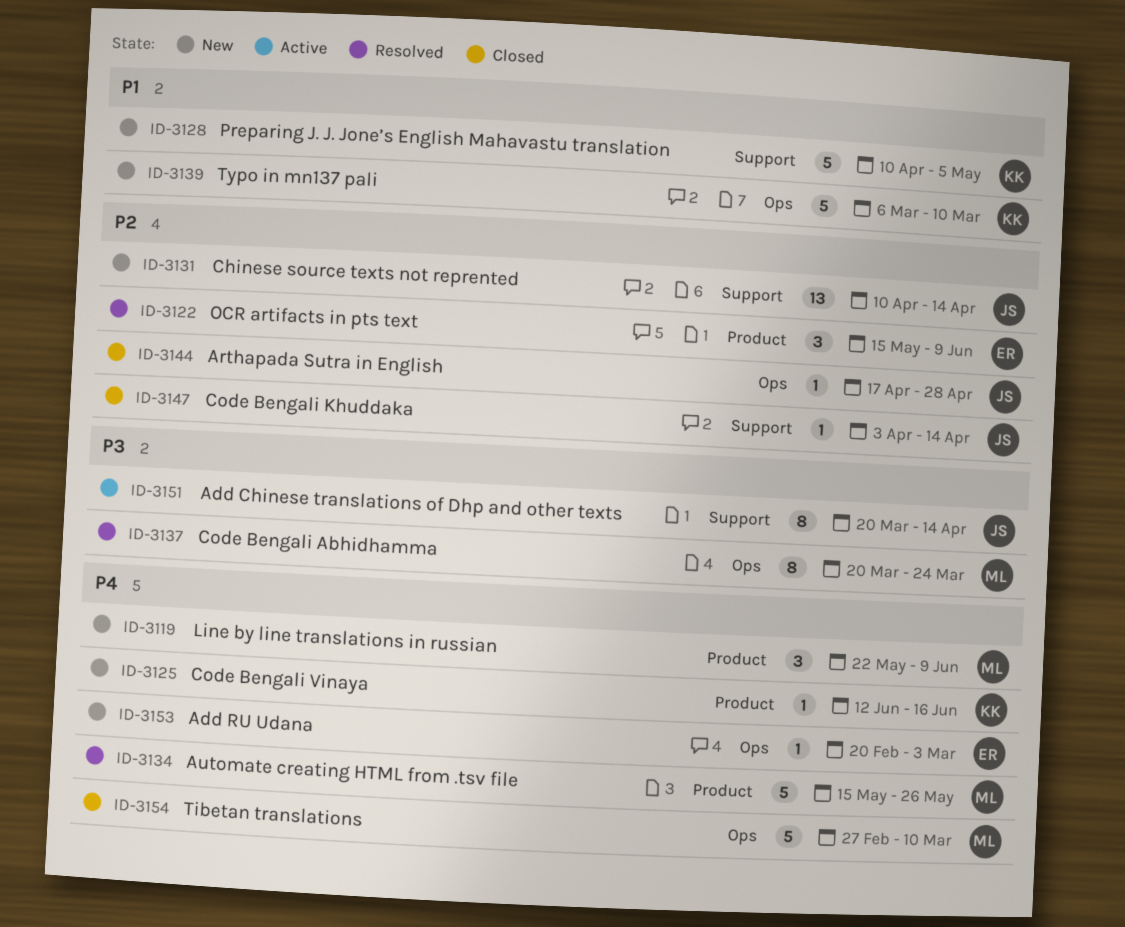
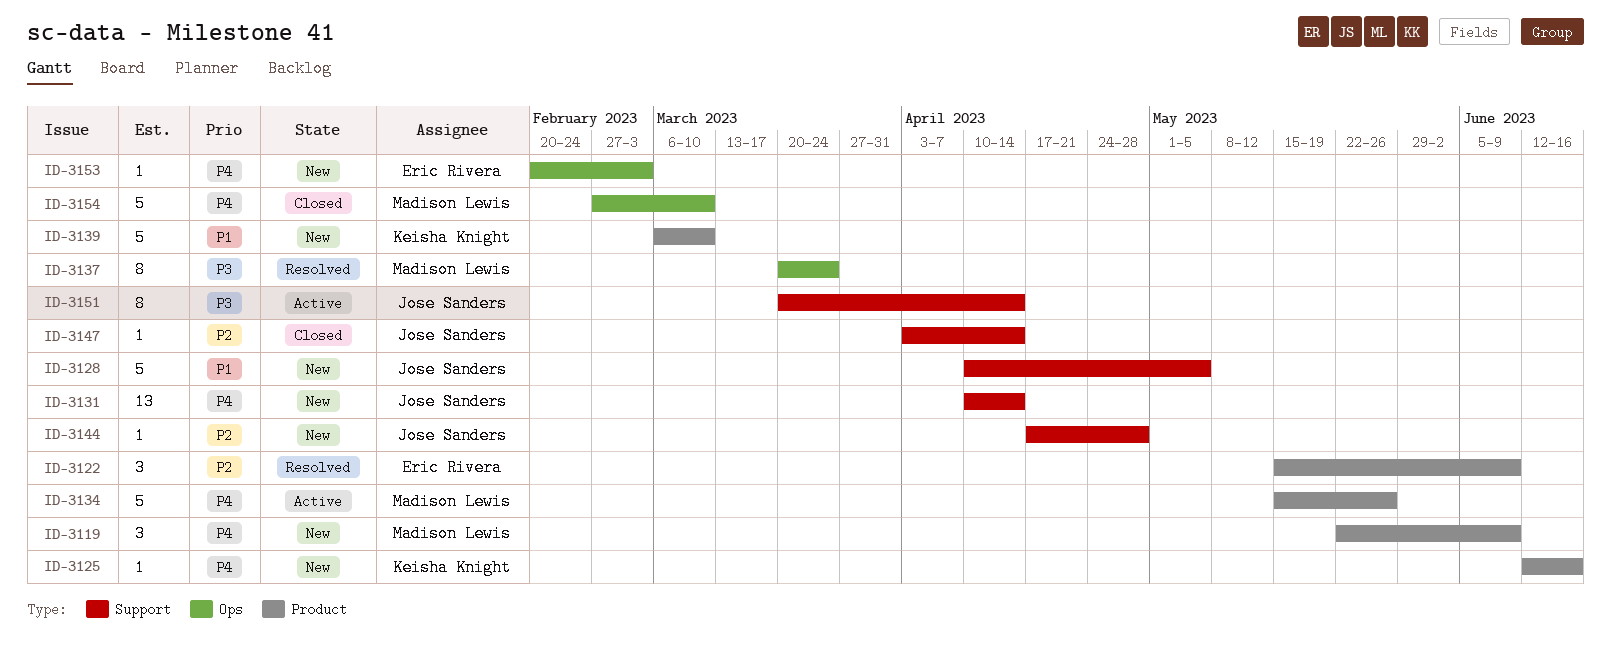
ID-3128, owner: Keisha Knight -> Jose Sanders
ID-3131, priority: P2 -> P4
ID-3134, status: Resolved -> Active
ID-3139, label: Ops -> Product
ID-3144, status: Closed -> New
ID-3144, label: Ops -> Support

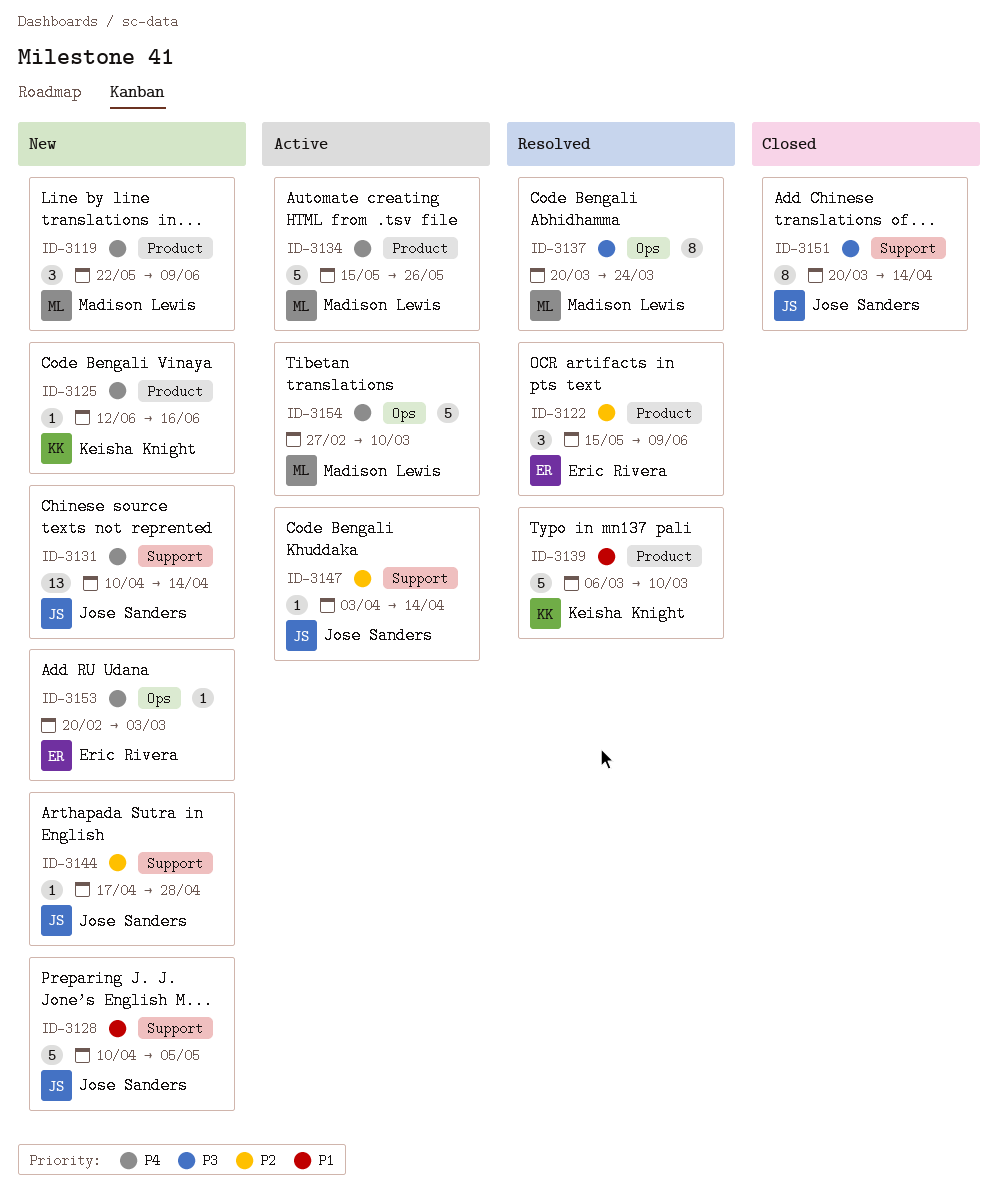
ID-3139, status: New -> Resolved
ID-3147, status: Closed -> Active
ID-3151, status: Active -> Closed
ID-3154, status: Closed -> Active

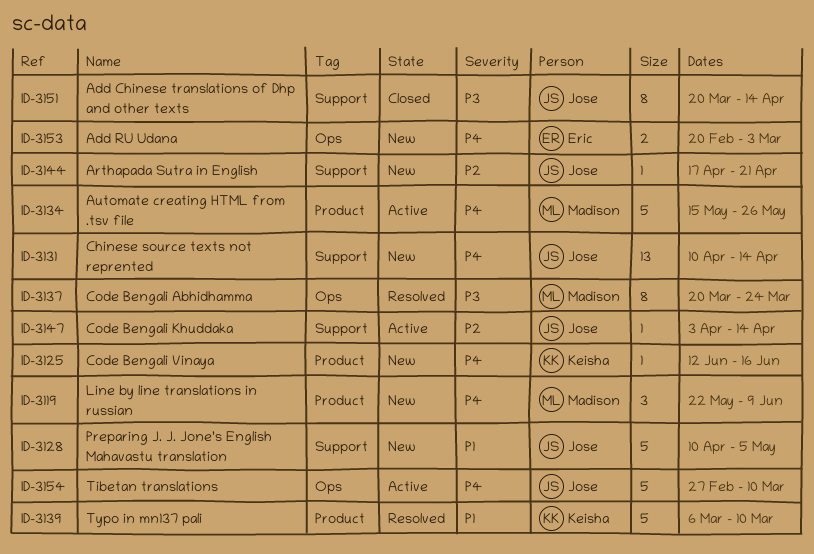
ID-3122: present -> none
ID-3144, due: Apr 28 -> Apr 21
ID-3153, estimate: 1 -> 2
ID-3154, owner: Madison Lewis -> Jose Sanders

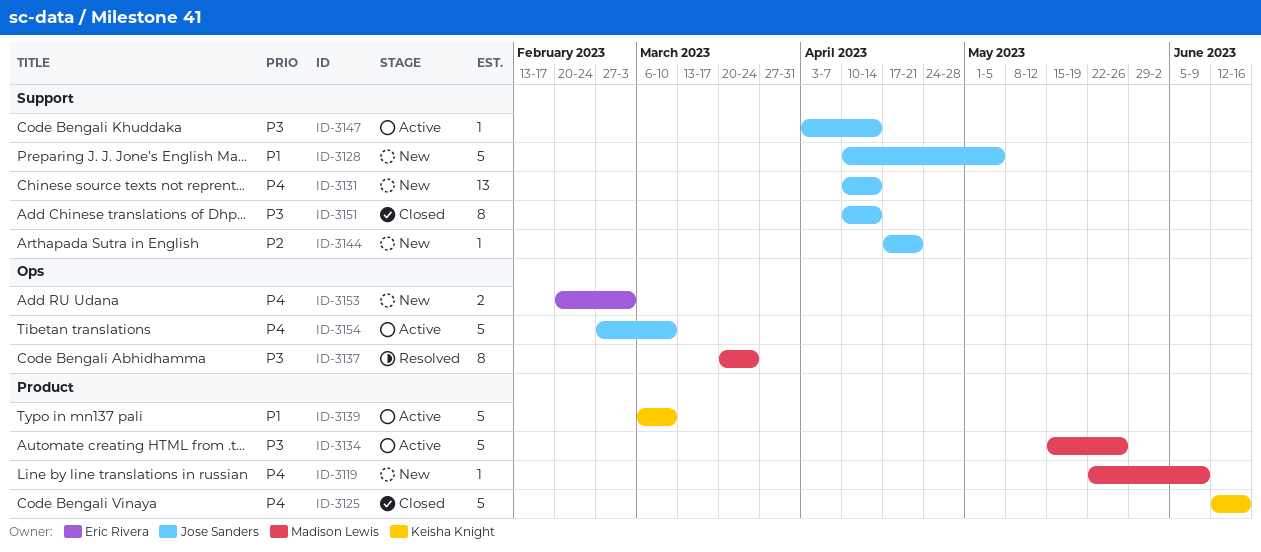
ID-3119, estimate: 3 -> 1
ID-3125, status: New -> Closed
ID-3125, estimate: 1 -> 5
ID-3134, priority: P4 -> P3
ID-3139, status: Resolved -> Active
ID-3147, priority: P2 -> P3
ID-3151, start: Mar 20 -> Apr 10

